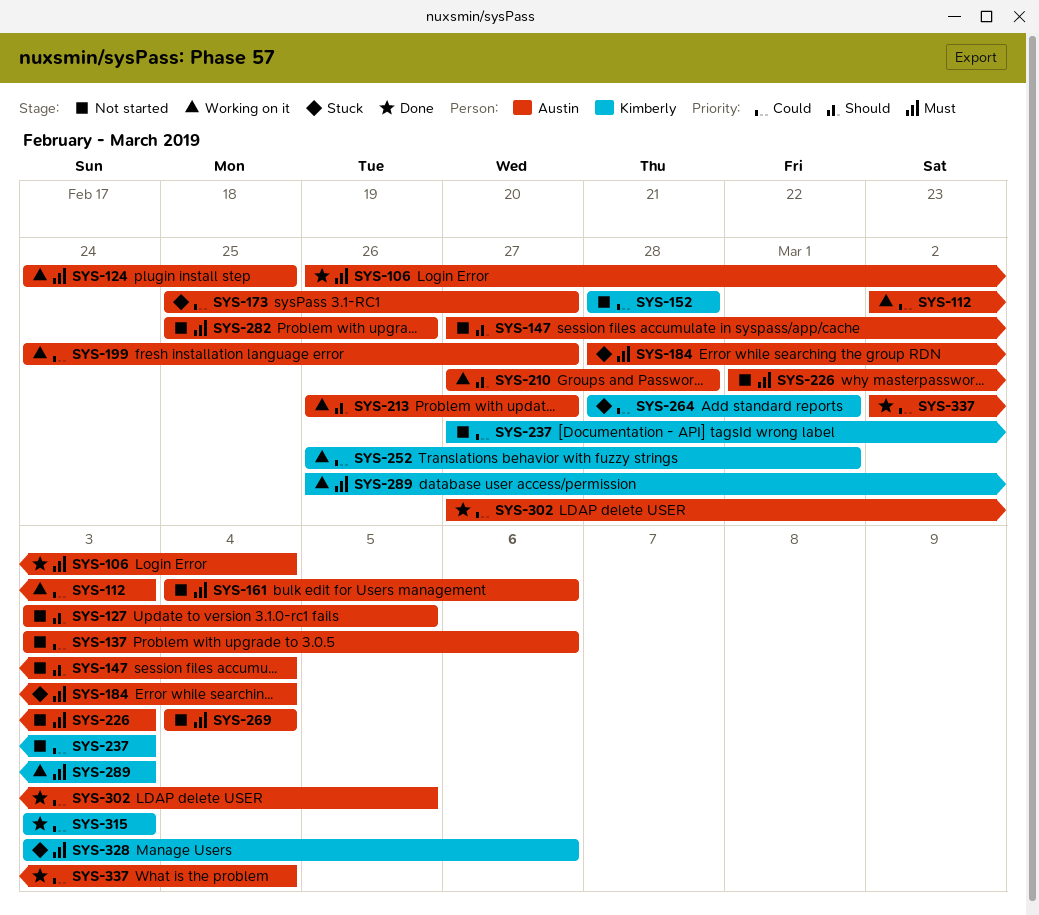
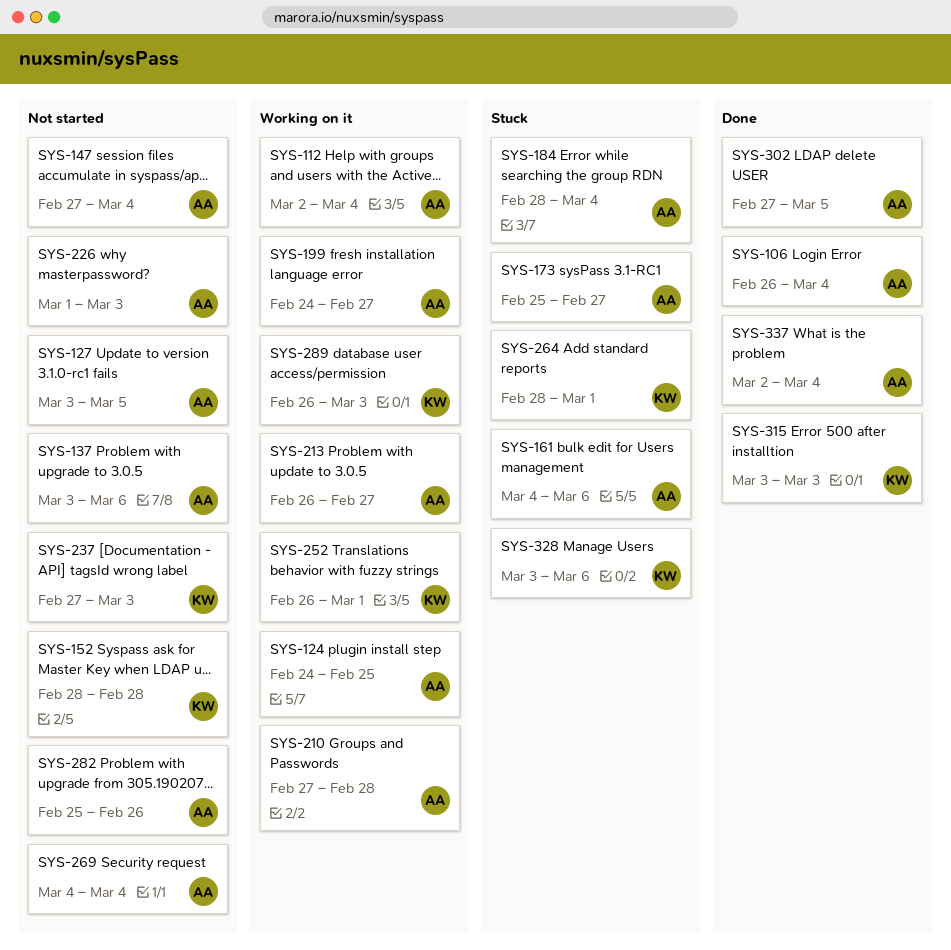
SYS-112, due: Mar 3 -> Mar 4
SYS-161, status: Not started -> Stuck

